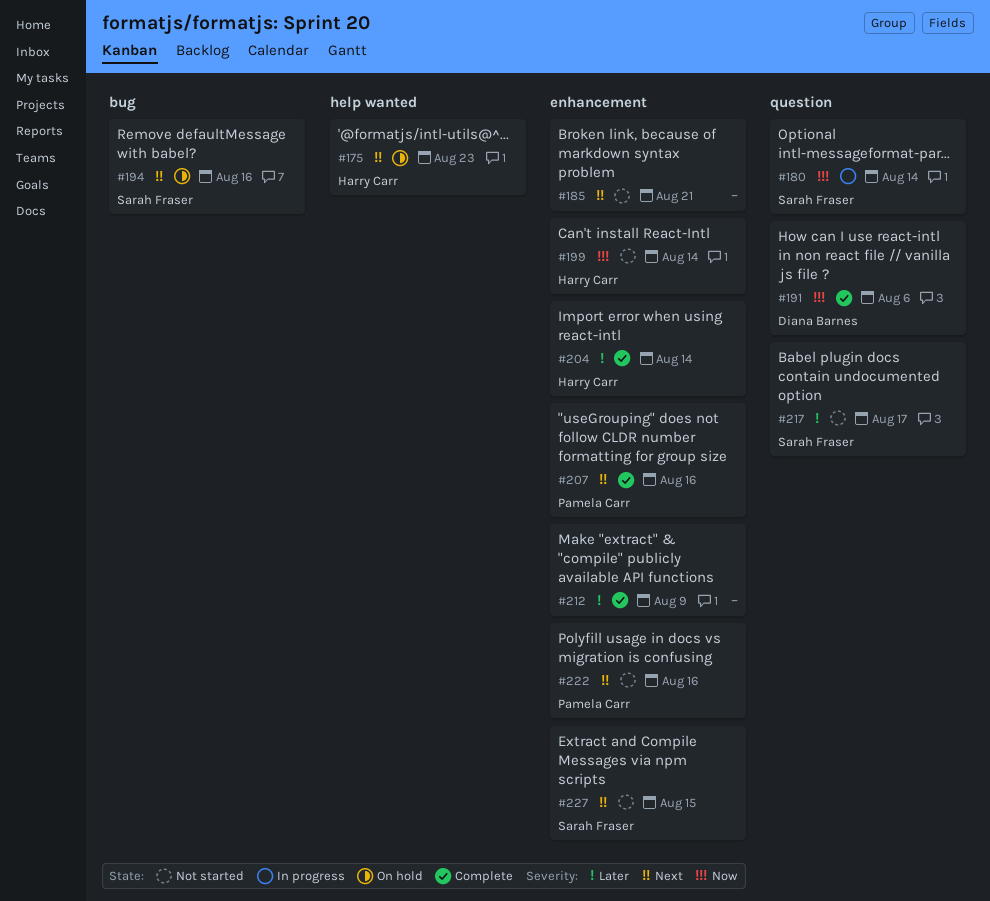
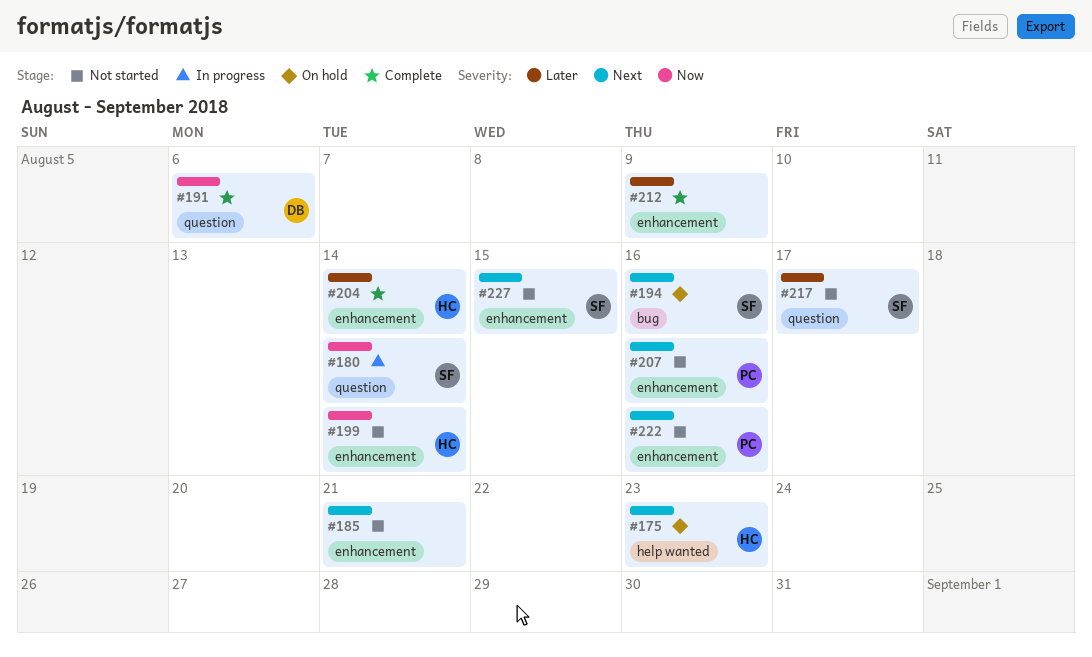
#207, status: Complete -> Not started

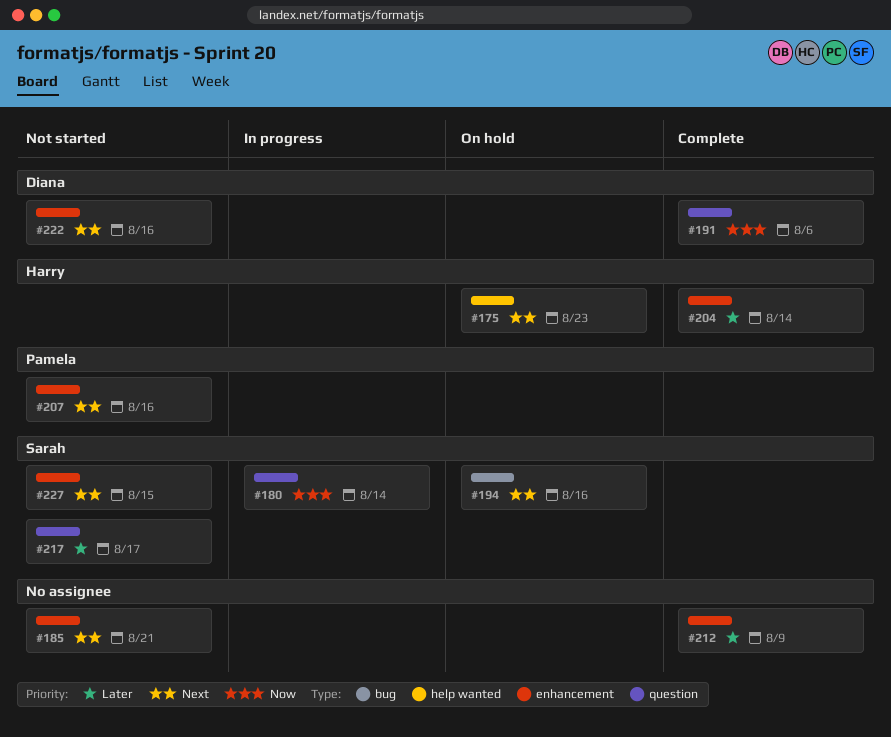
#199: present -> none
#222, owner: Pamela -> Diana

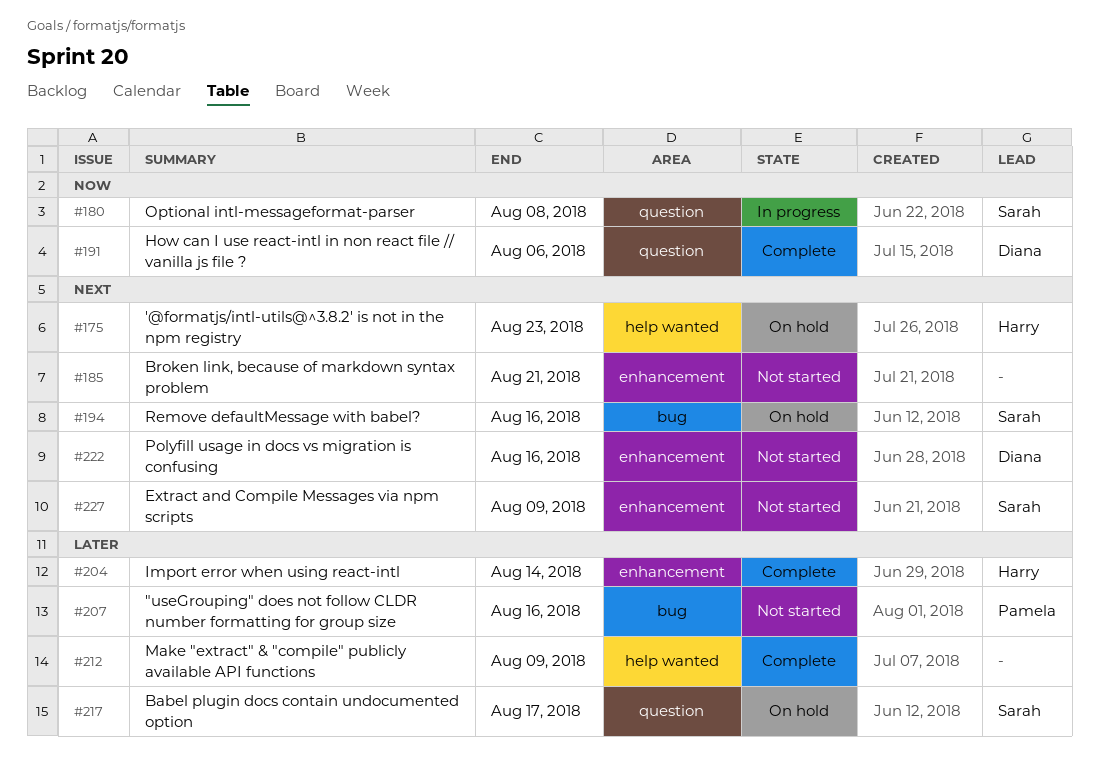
#180, due: Aug 14 -> Aug 8
#207, priority: Next -> Later
#207, label: enhancement -> bug
#212, label: enhancement -> help wanted
#217, status: Not started -> On hold
#227, due: Aug 15 -> Aug 9

